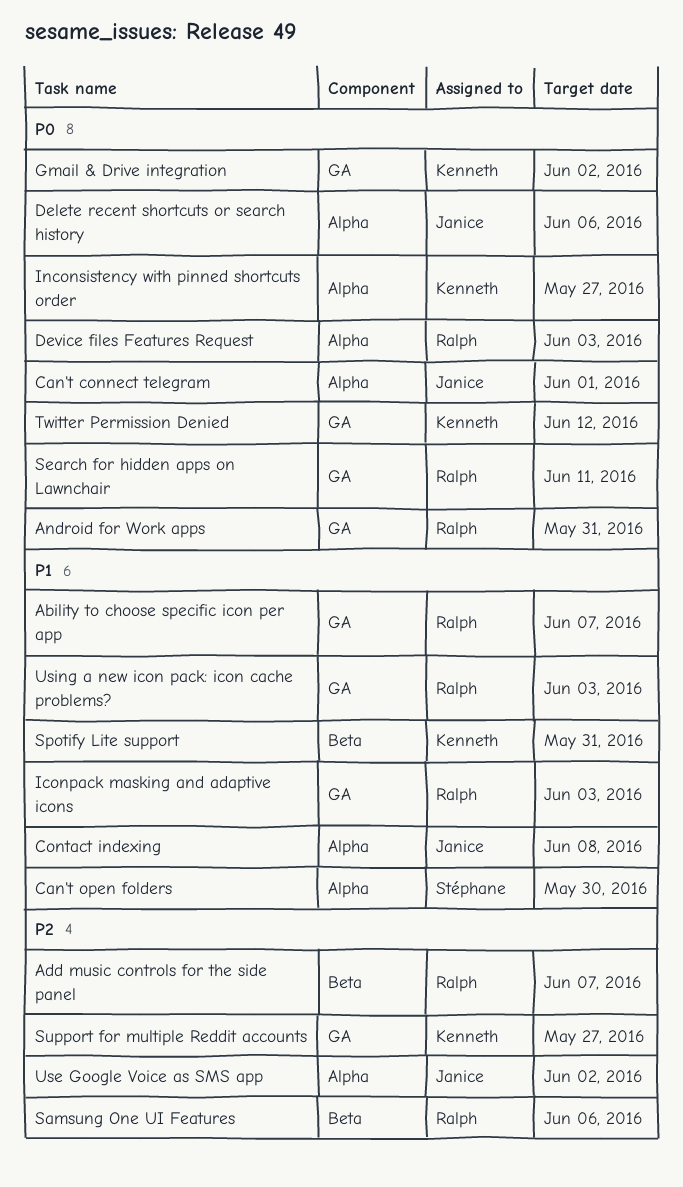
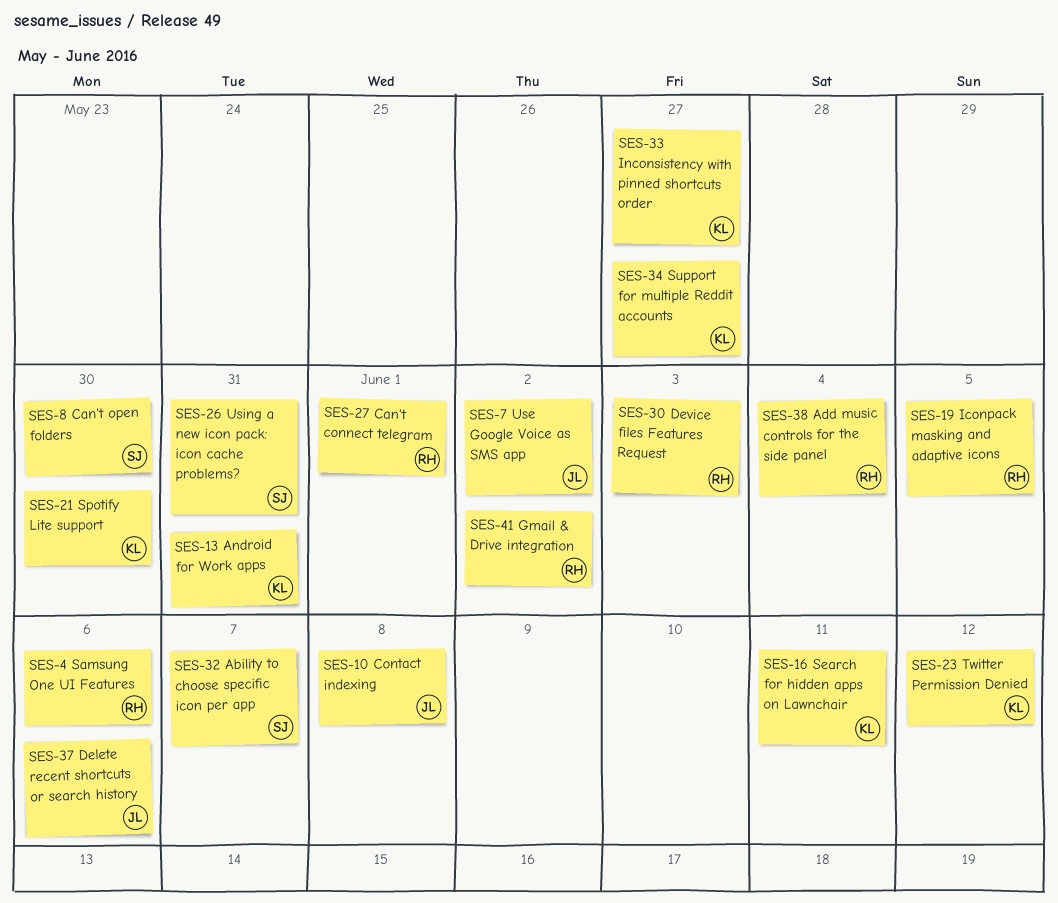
Ability to choose specific icon per app, owner: Ralph -> Stéphane
Add music controls for the side panel, due: Jun 7 -> Jun 4
Android for Work apps, owner: Ralph -> Kenneth
Can't connect telegram, owner: Janice -> Ralph
Gmail & Drive integration, owner: Kenneth -> Ralph
Iconpack masking and adaptive icons, due: Jun 3 -> Jun 5
Search for hidden apps on Lawnchair, owner: Ralph -> Kenneth
Spotify Lite support, due: May 31 -> May 30
Using a new icon pack: icon cache problems?, owner: Ralph -> Stéphane
Using a new icon pack: icon cache problems?, due: Jun 3 -> May 31

